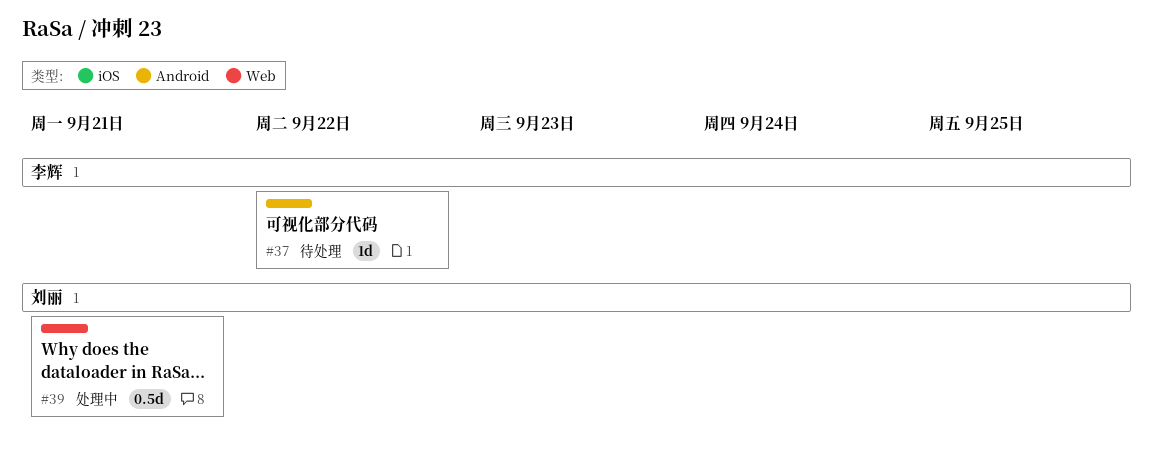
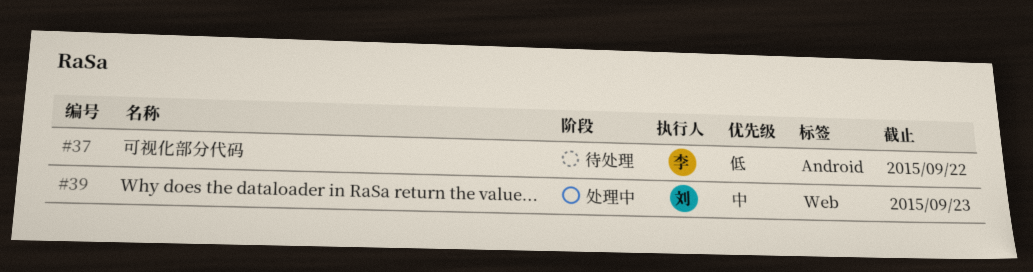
#39, due: Sep 21 -> Sep 23

